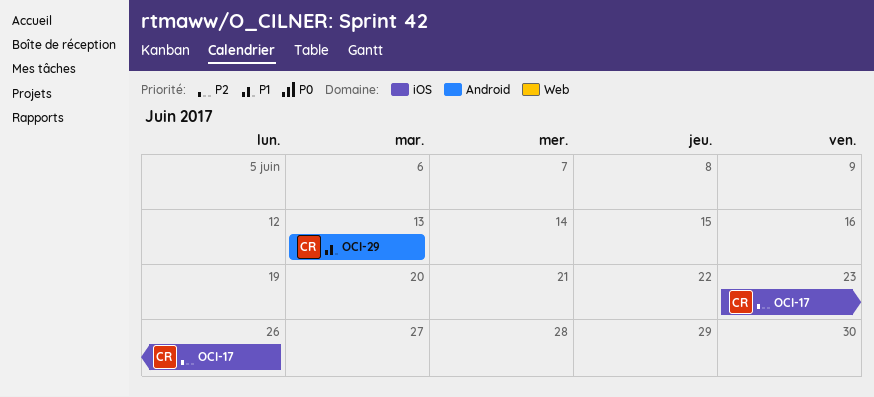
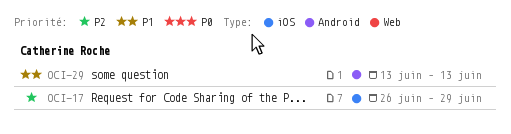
OCI-17, start: Jun 23 -> Jun 26
OCI-17, due: Jun 26 -> Jun 29

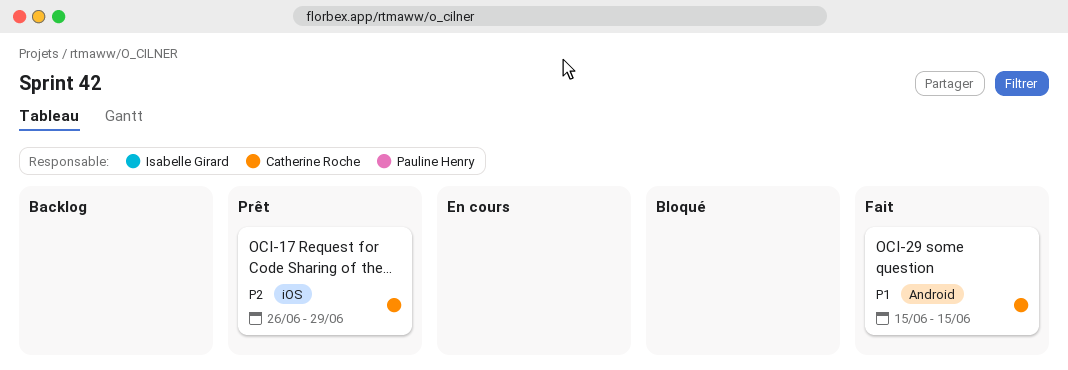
OCI-29, start: Jun 13 -> Jun 15
OCI-29, due: Jun 13 -> Jun 15

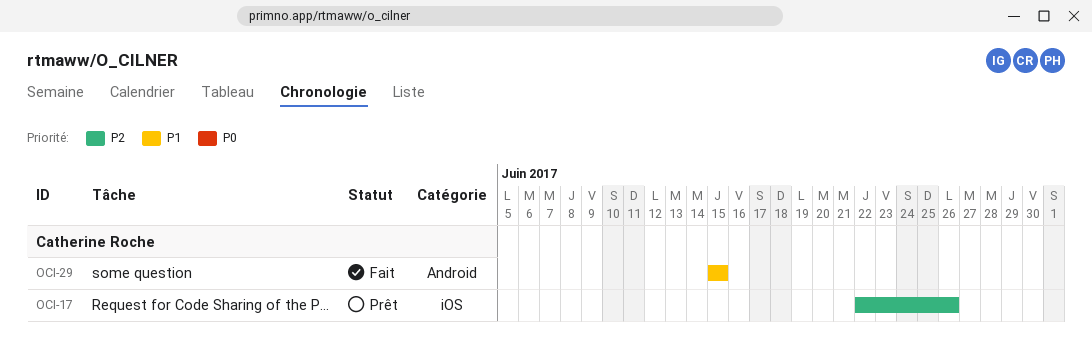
OCI-17, start: Jun 26 -> Jun 22
OCI-17, due: Jun 29 -> Jun 26

